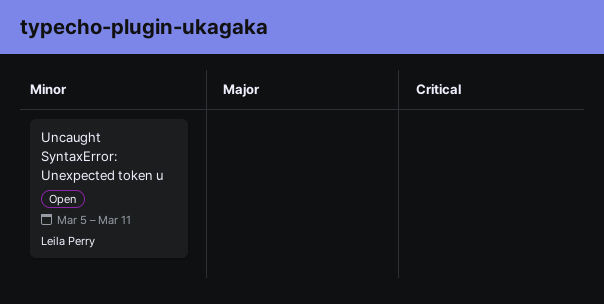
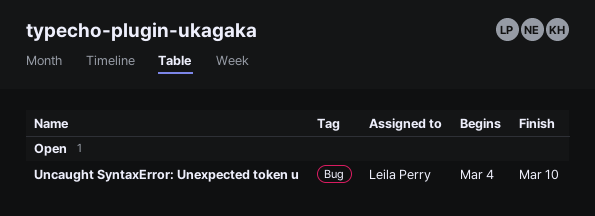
Uncaught SyntaxError: Unexpected token u, start: Mar 5 -> Mar 4
Uncaught SyntaxError: Unexpected token u, due: Mar 11 -> Mar 10

